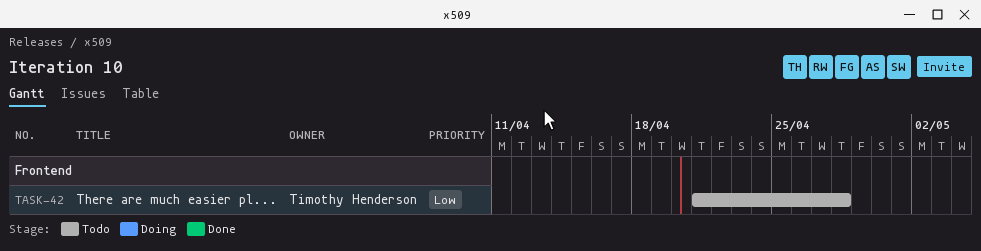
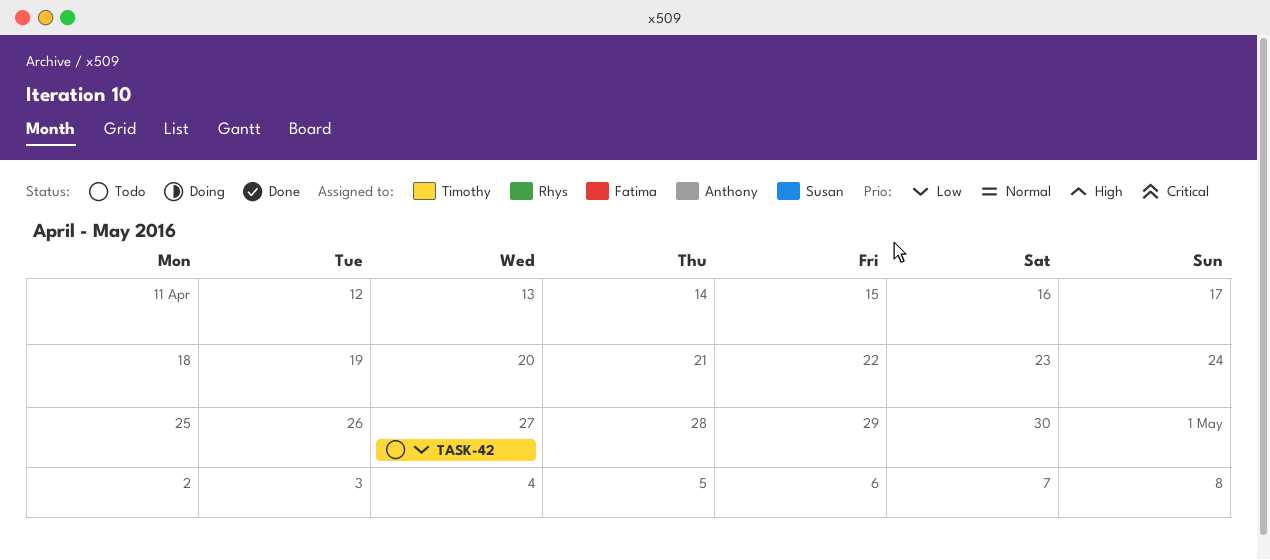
TASK-42, start: Apr 21 -> Apr 27
TASK-42, due: Apr 28 -> Apr 27

